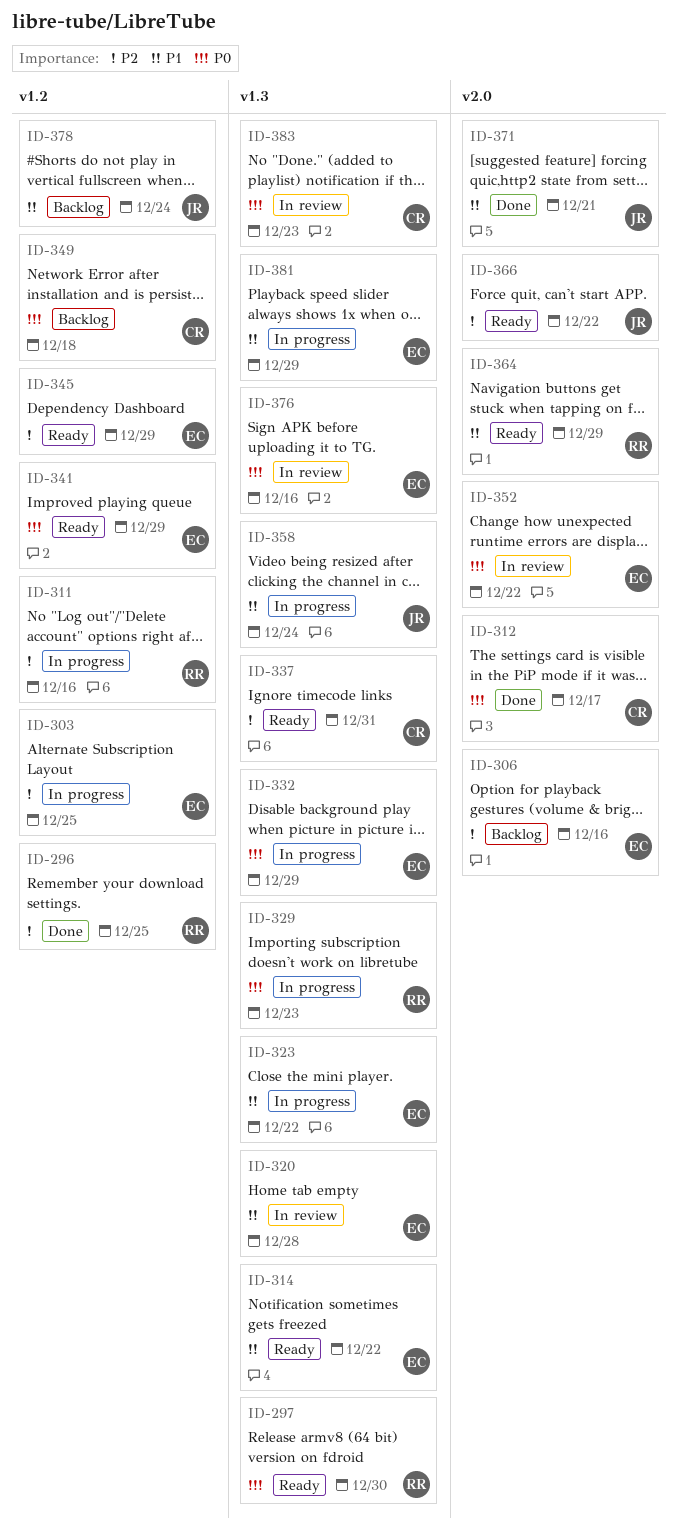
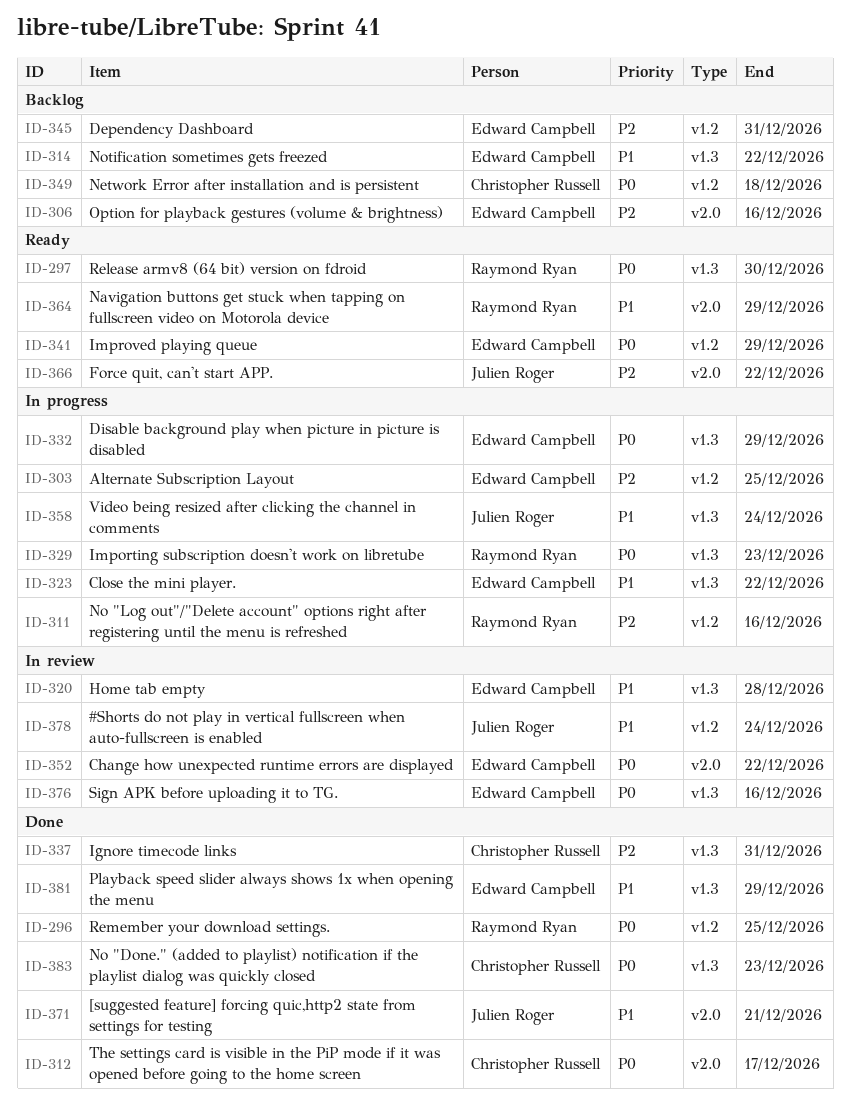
ID-296, priority: P2 -> P0
ID-314, status: Ready -> Backlog
ID-337, status: Ready -> Done
ID-345, status: Ready -> Backlog
ID-345, due: Dec 29 -> Dec 31
ID-378, status: Backlog -> In review
ID-381, status: In progress -> Done
ID-383, status: In review -> Done

